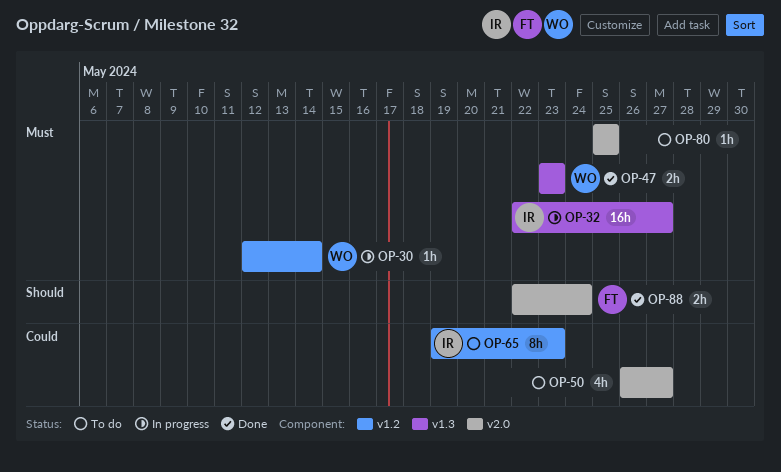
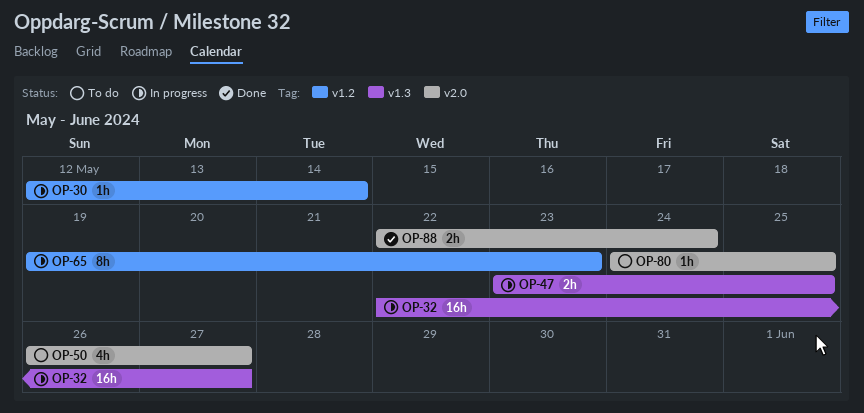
OP-47, status: Done -> In progress
OP-47, due: May 23 -> May 25
OP-65, status: To do -> In progress
OP-80, start: May 25 -> May 24

